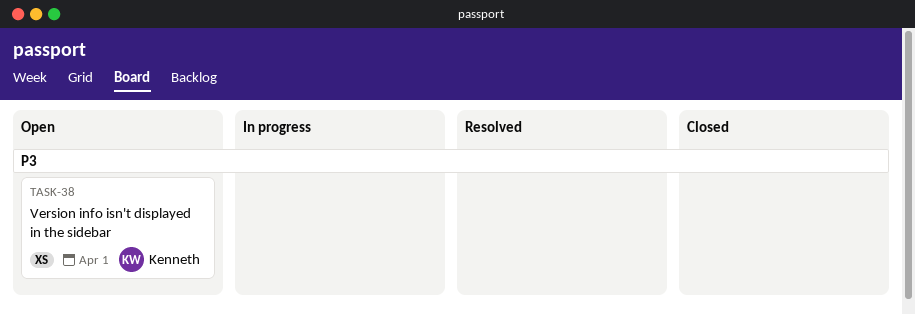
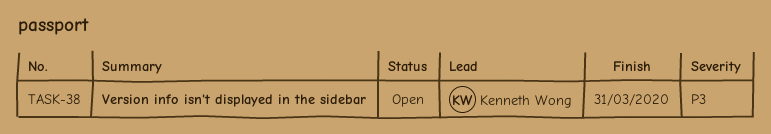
TASK-38, due: Apr 1 -> Mar 31

